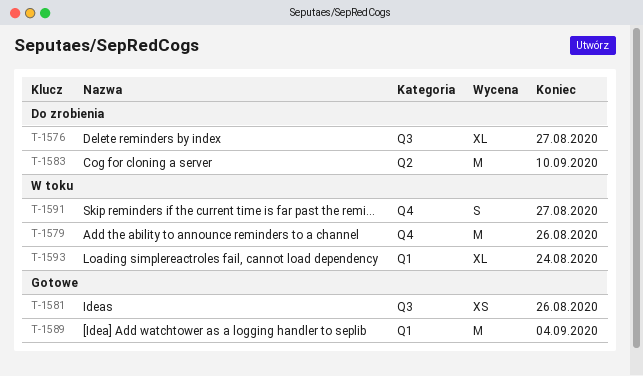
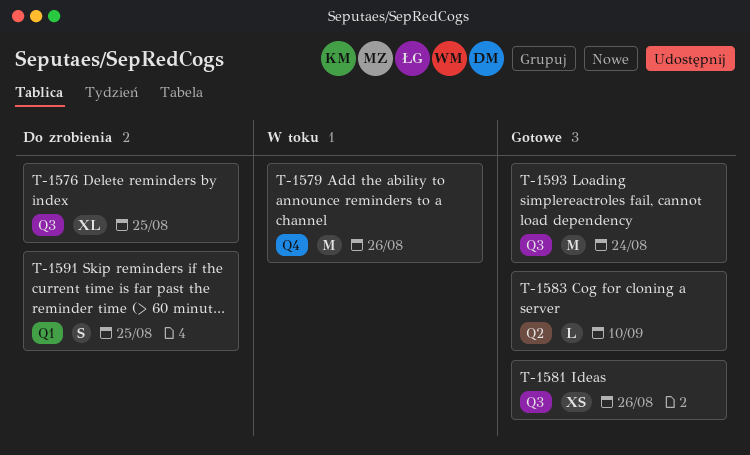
T-1576, due: Aug 27 -> Aug 25
T-1583, status: Do zrobienia -> Gotowe
T-1583, estimate: M -> L
T-1589: present -> none
T-1591, status: W toku -> Do zrobienia
T-1591, label: Q4 -> Q1
T-1591, due: Aug 27 -> Aug 25
T-1593, status: W toku -> Gotowe
T-1593, label: Q1 -> Q3
T-1593, estimate: XL -> M

